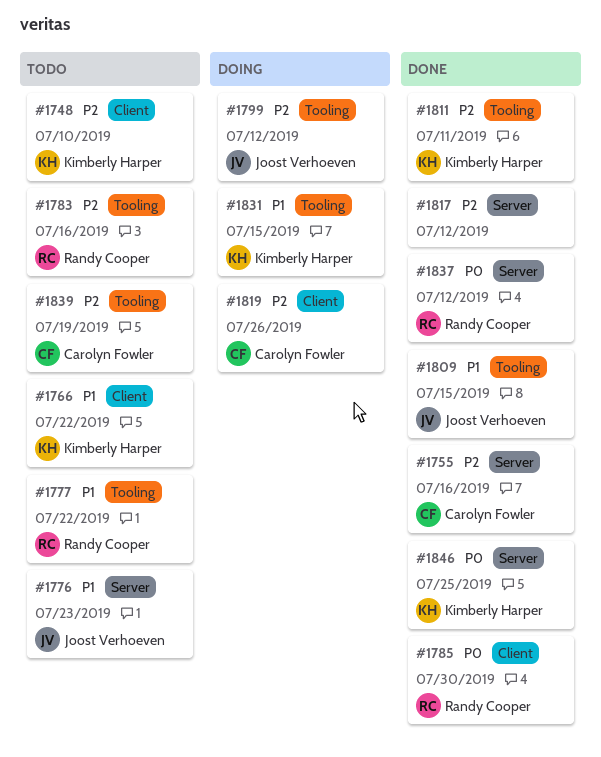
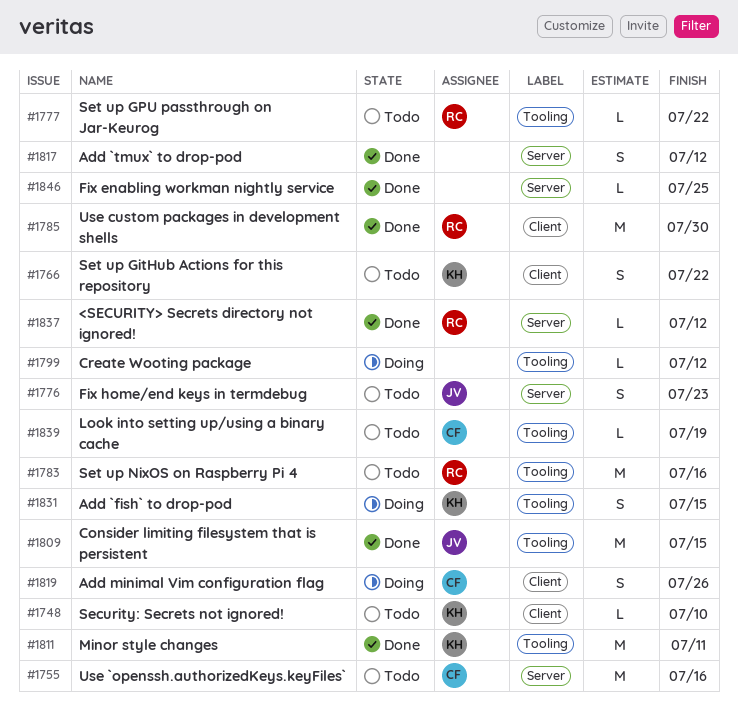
#1755, status: Done -> Todo
#1799, owner: Joost Verhoeven -> none
#1846, owner: Kimberly Harper -> none

